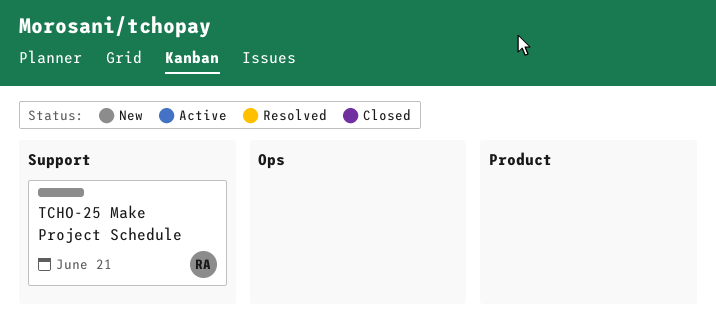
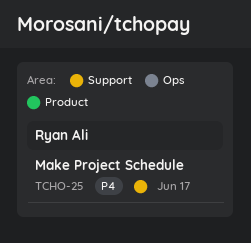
TCHO-25, due: Jun 21 -> Jun 17

